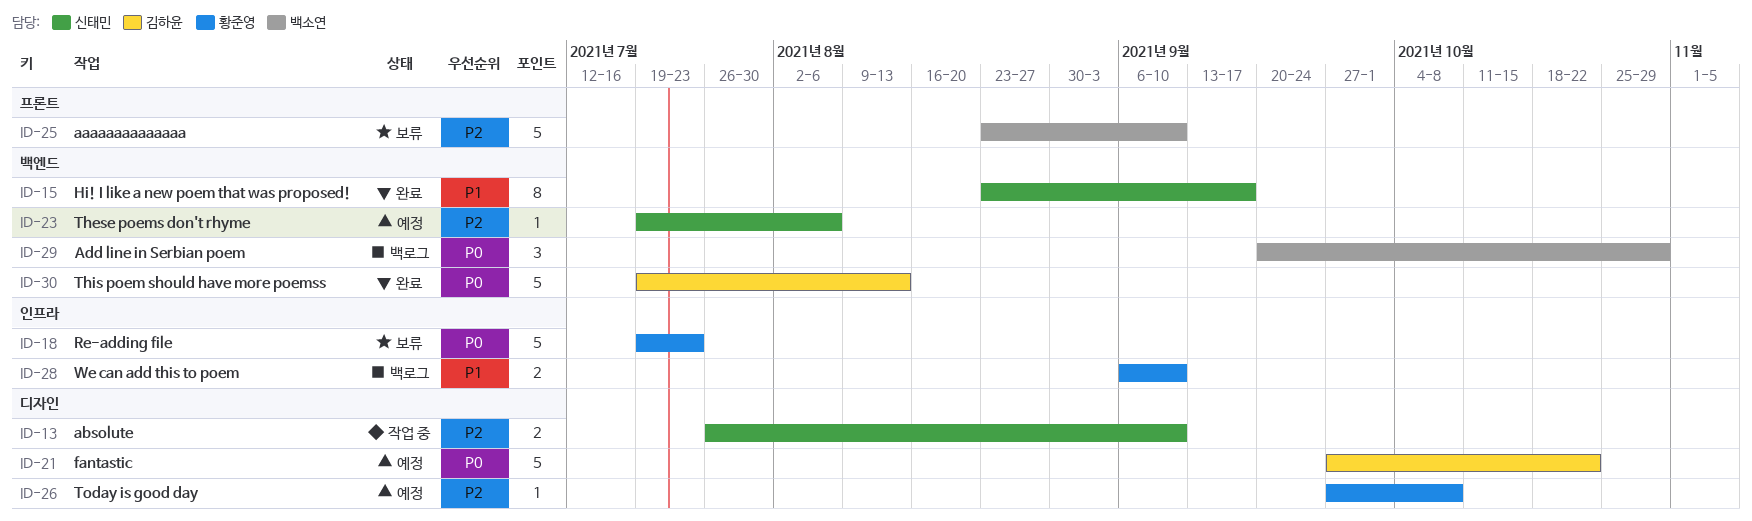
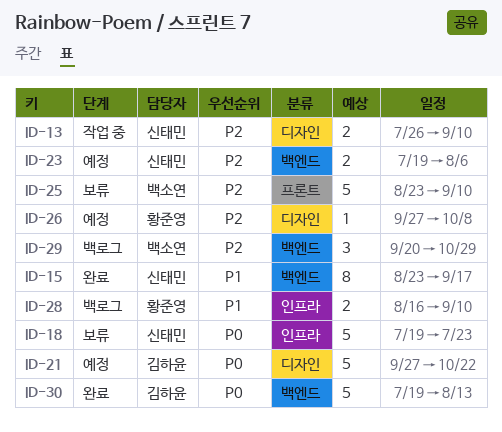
ID-18, owner: 황준영 -> 신태민
ID-23, estimate: 1 -> 2
ID-28, start: Sep 6 -> Aug 16
ID-29, priority: P0 -> P2

